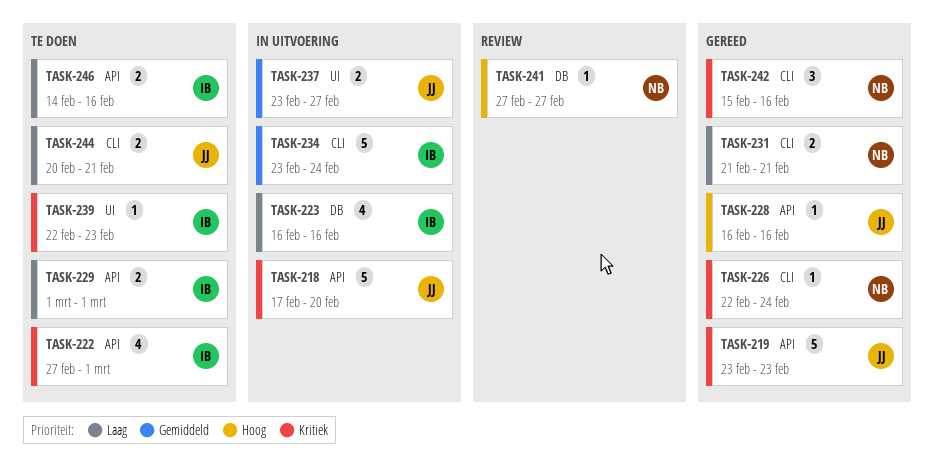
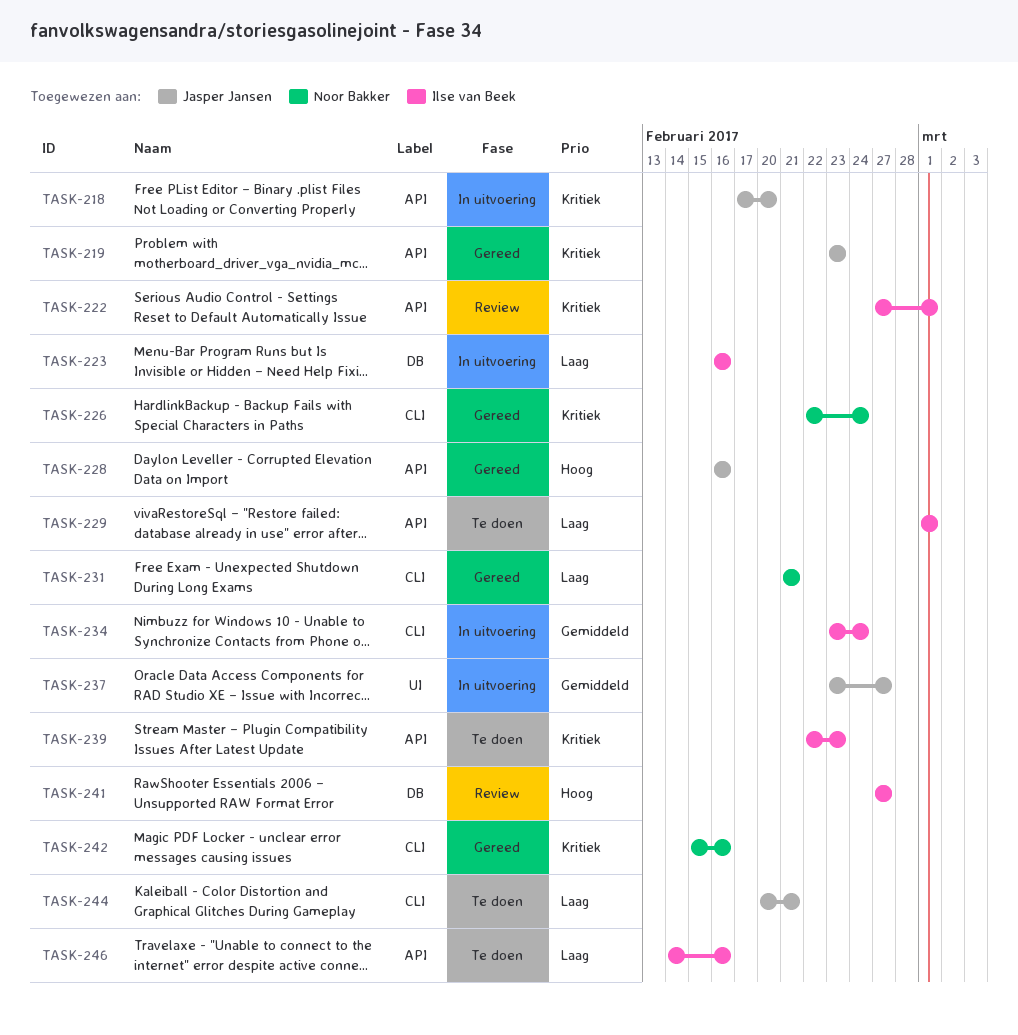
TASK-222, status: Te doen -> Review
TASK-239, label: UI -> API
TASK-241, owner: Noor Bakker -> Ilse van Beek

